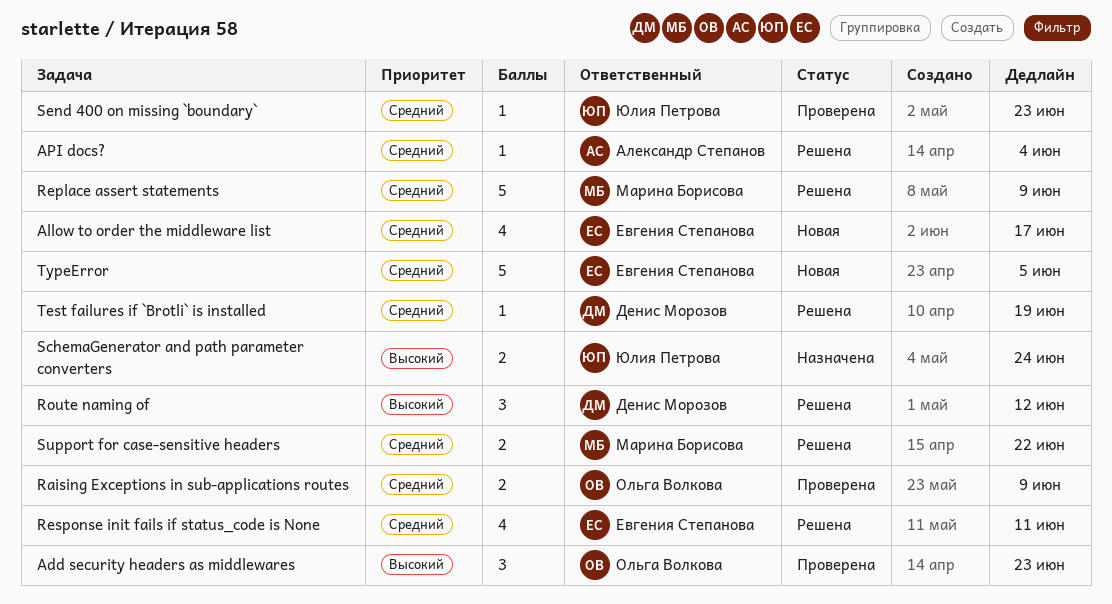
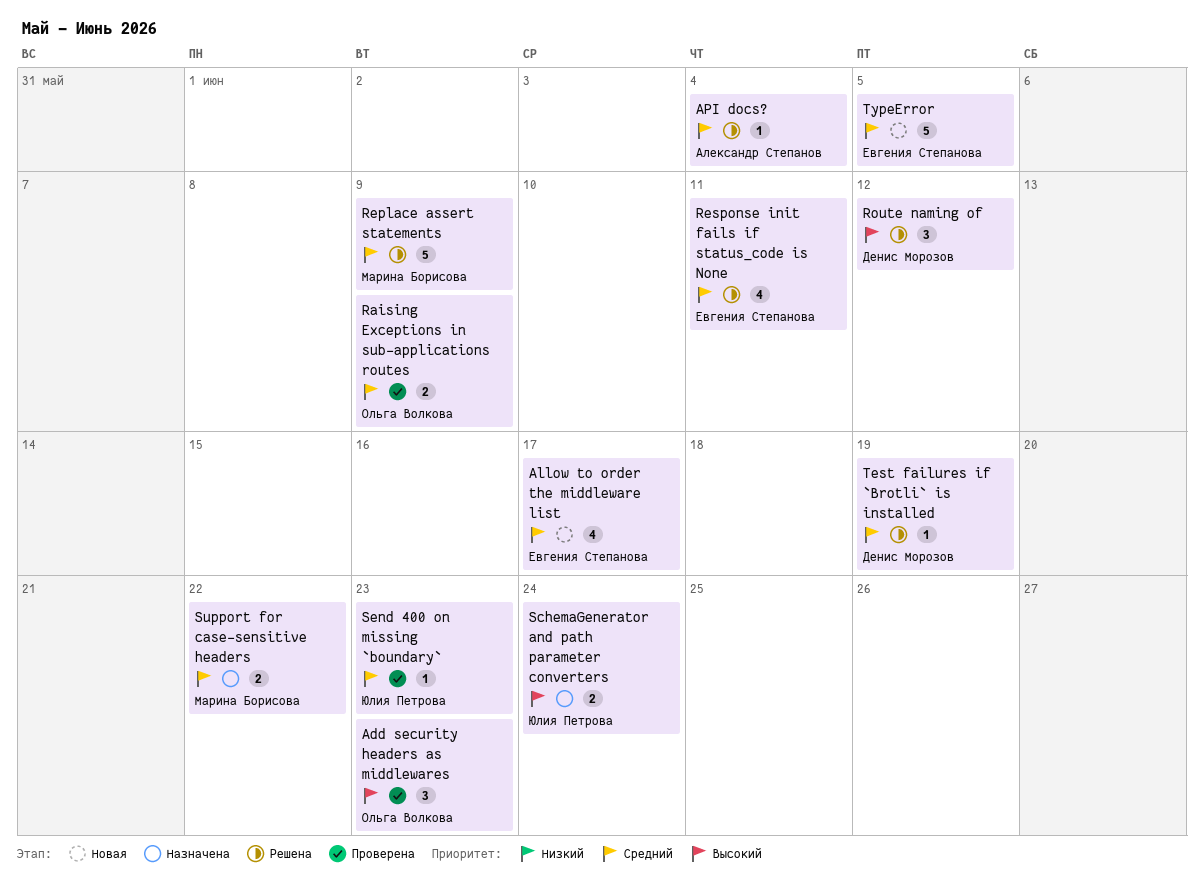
Support for case-sensitive headers, status: Решена -> Назначена

